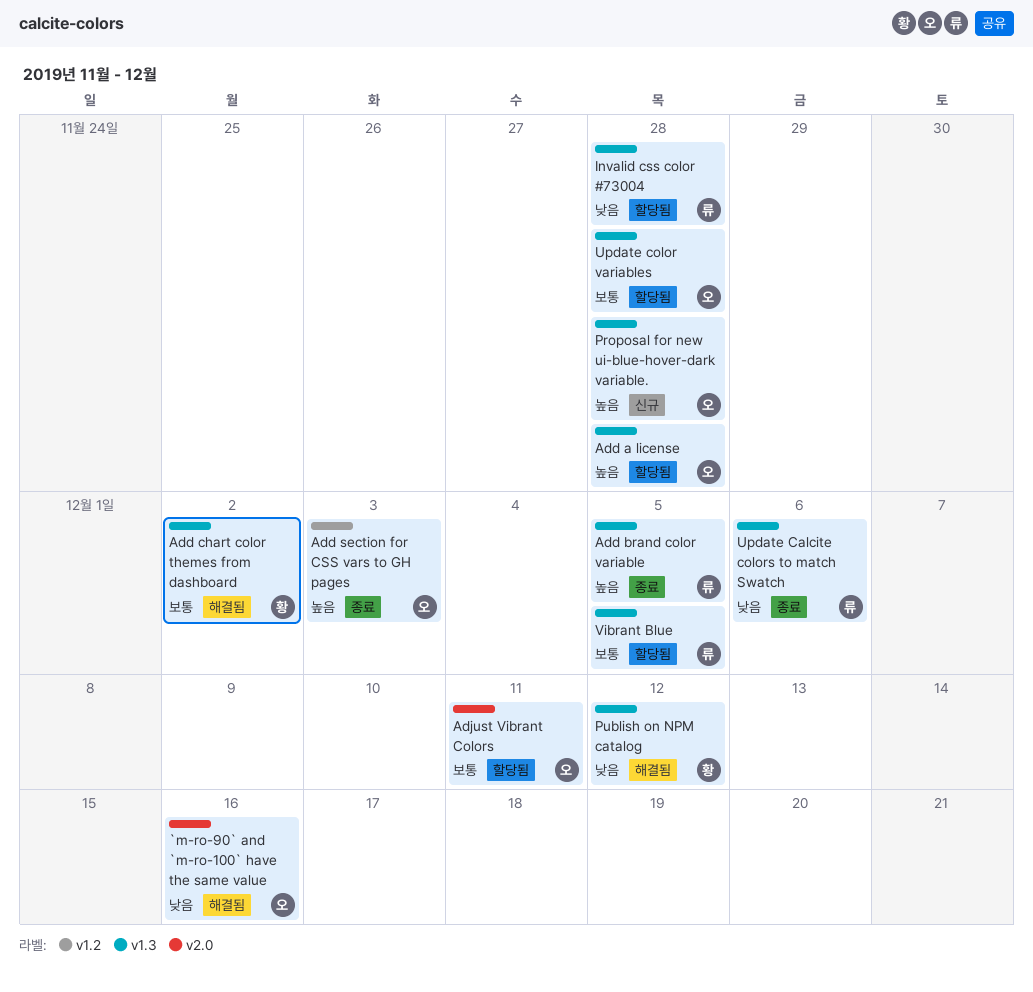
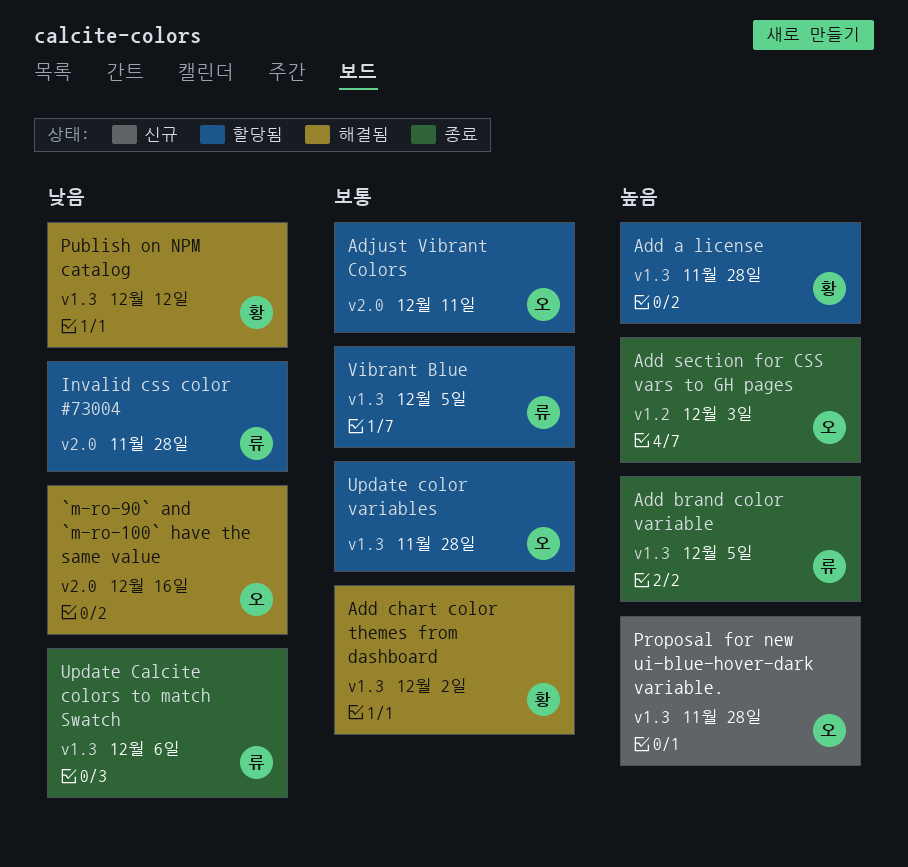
Add a license, owner: 오 -> 황
Invalid css color #73004, label: v1.3 -> v2.0

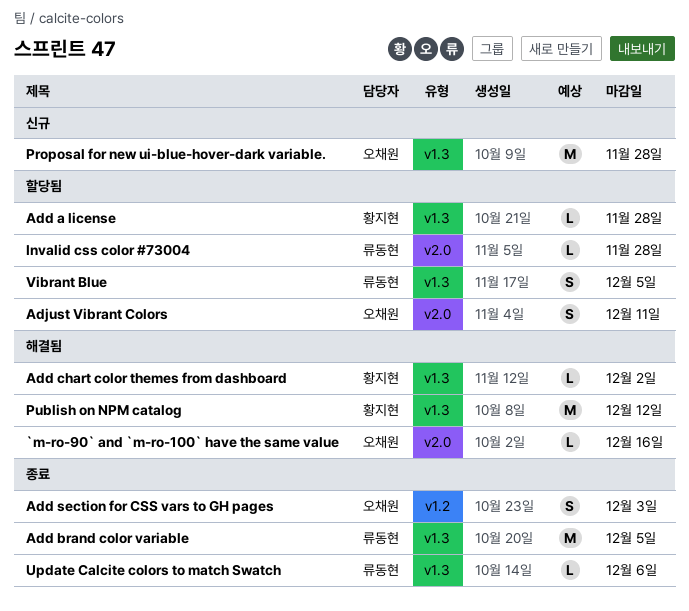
Update color variables: present -> none

